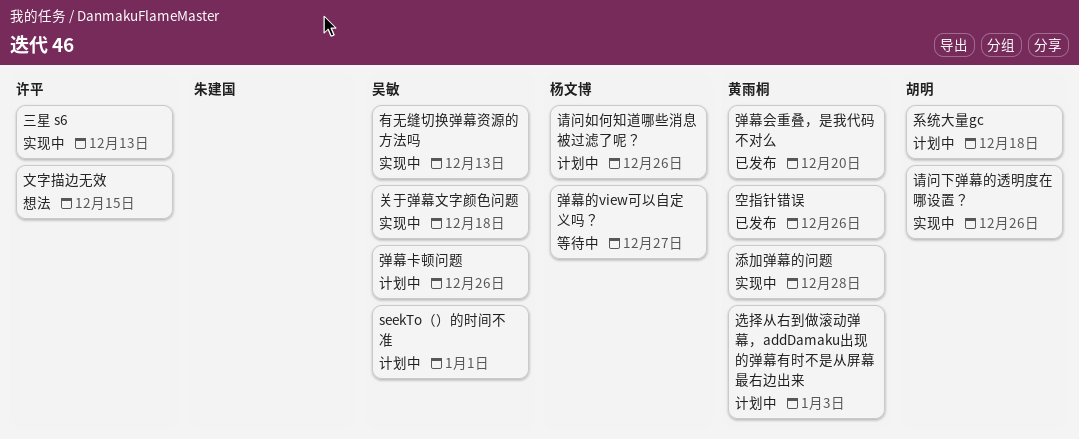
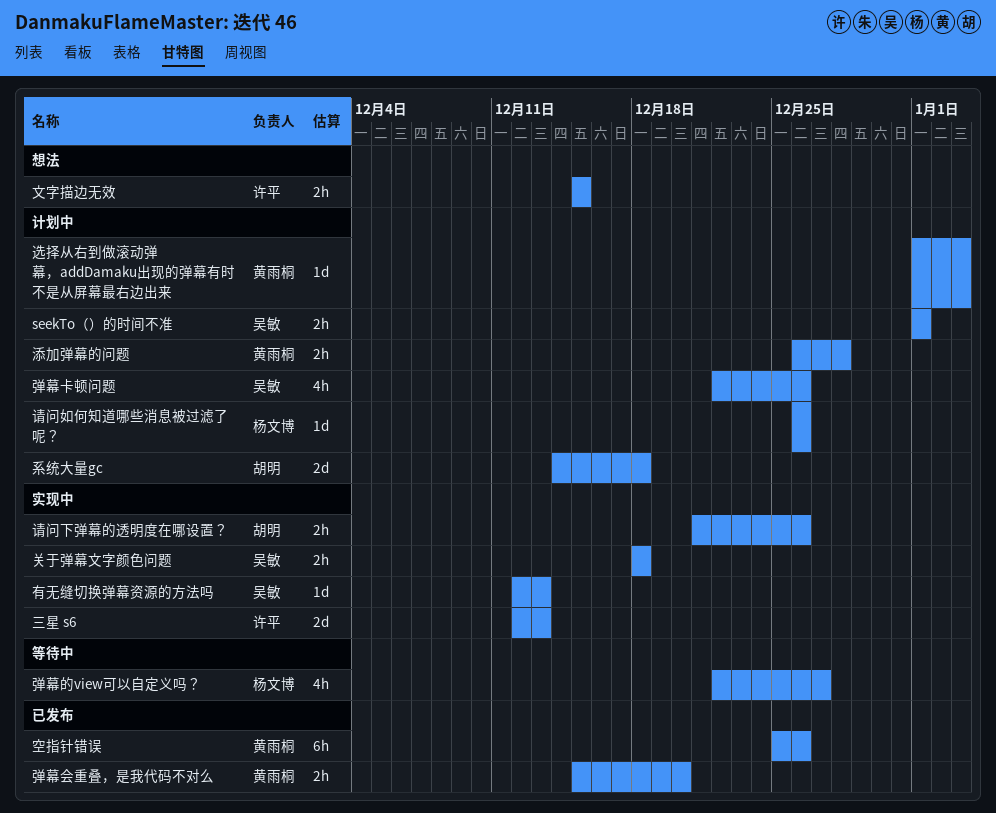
添加弹幕的问题, status: 实现中 -> 计划中

